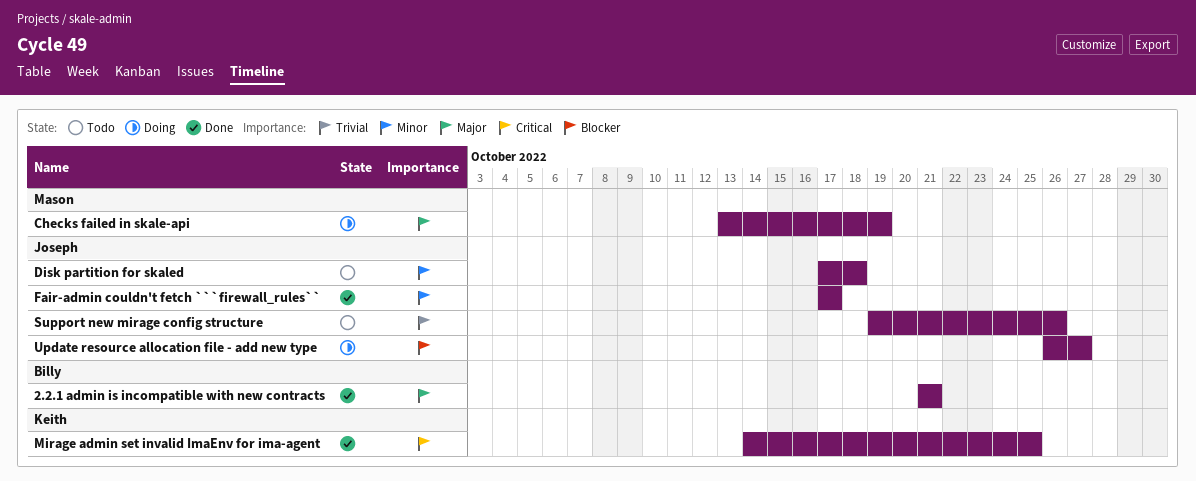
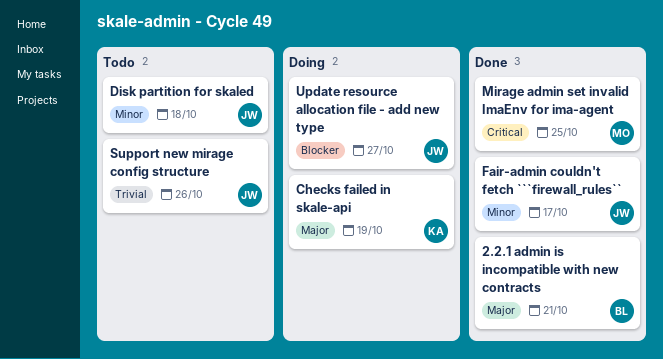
Checks failed in skale-api, owner: Mason -> Keith
Mirage admin set invalid ImaEnv for ima-agent, owner: Keith -> Mason

